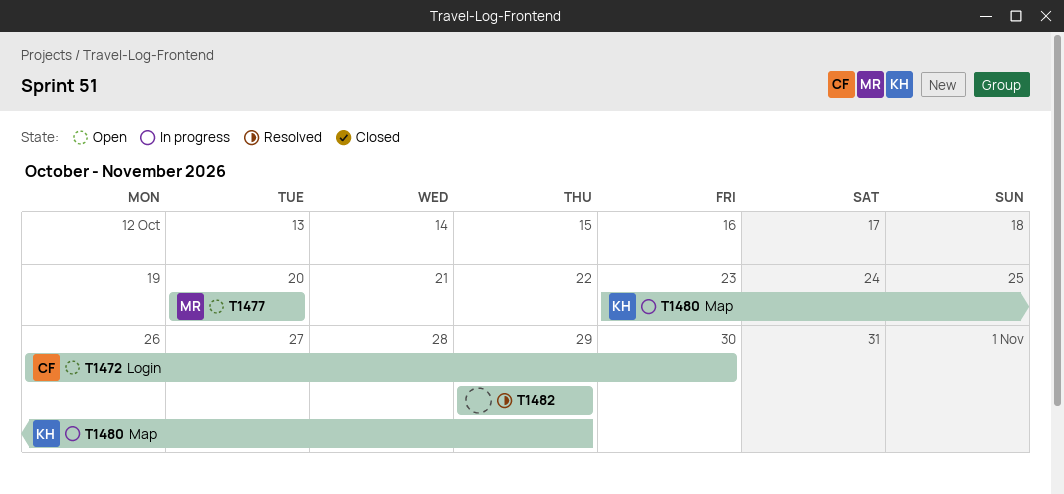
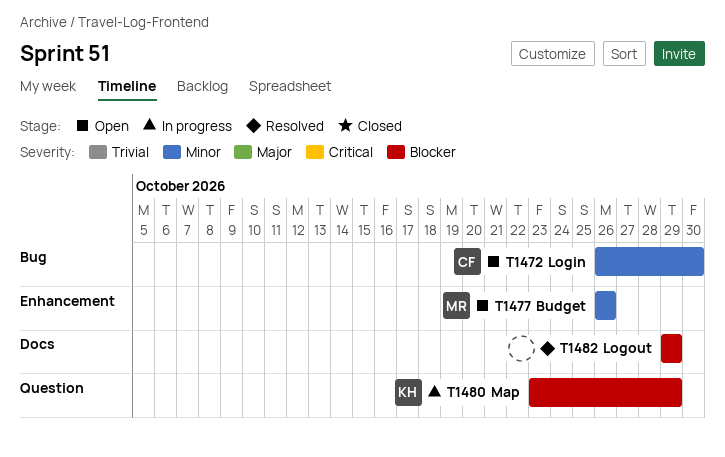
T1477, start: Oct 20 -> Oct 26
T1477, due: Oct 20 -> Oct 26

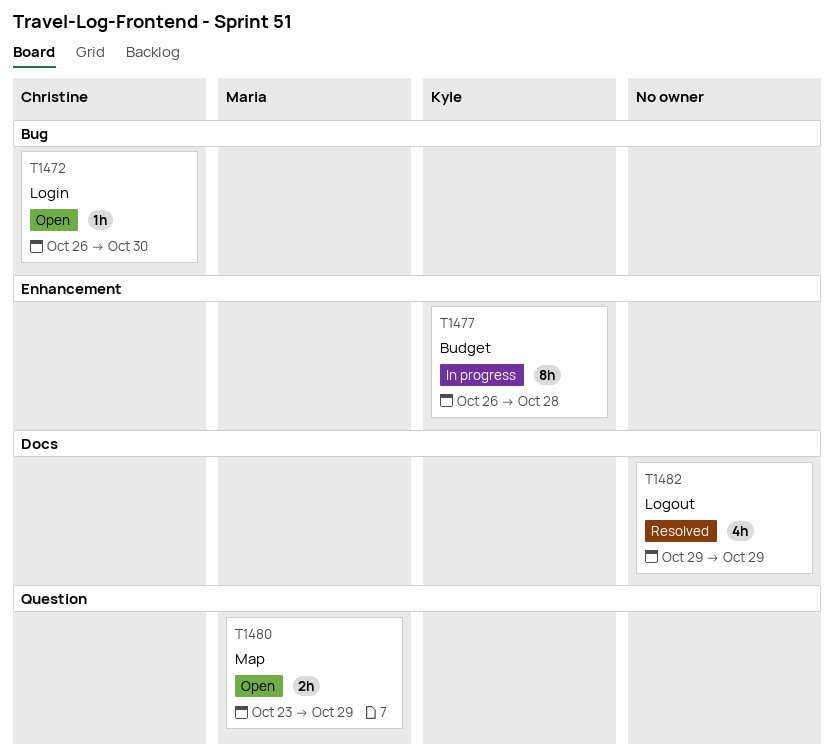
T1477, status: Open -> In progress
T1477, owner: Maria -> Kyle
T1477, due: Oct 26 -> Oct 28
T1480, status: In progress -> Open
T1480, owner: Kyle -> Maria

